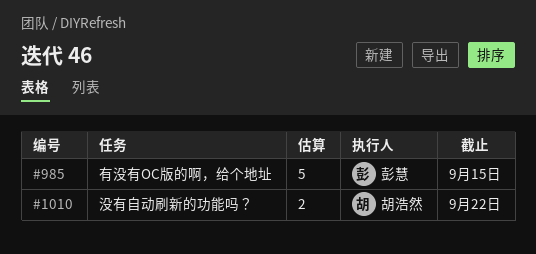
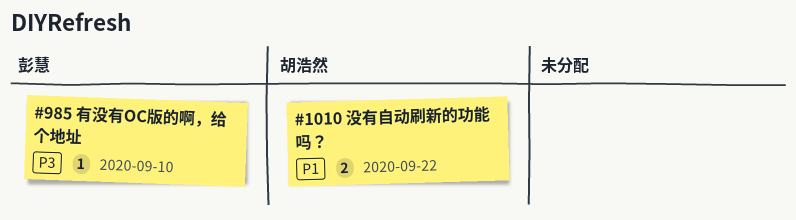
#985, estimate: 5 -> 1
#985, due: Sep 15 -> Sep 10

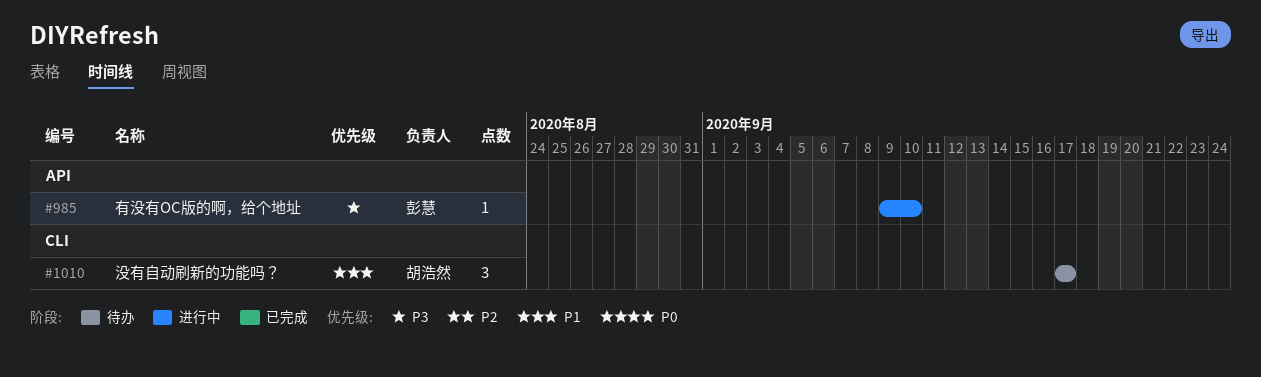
#1010, estimate: 2 -> 3
#1010, due: Sep 22 -> Sep 17

